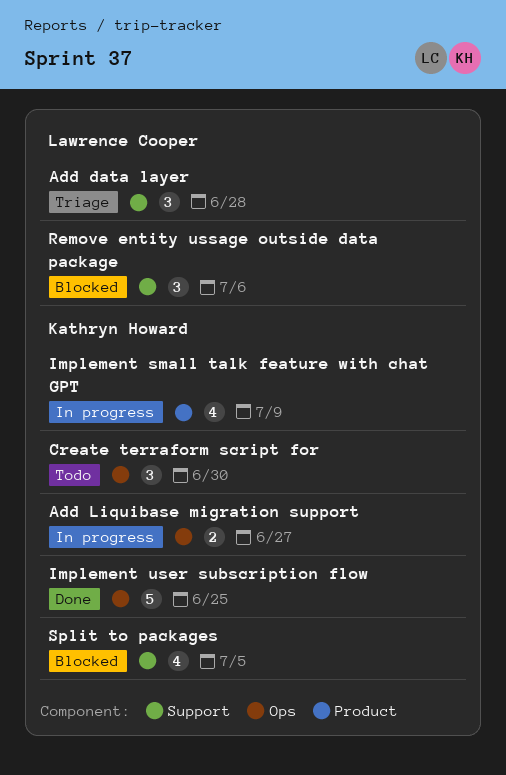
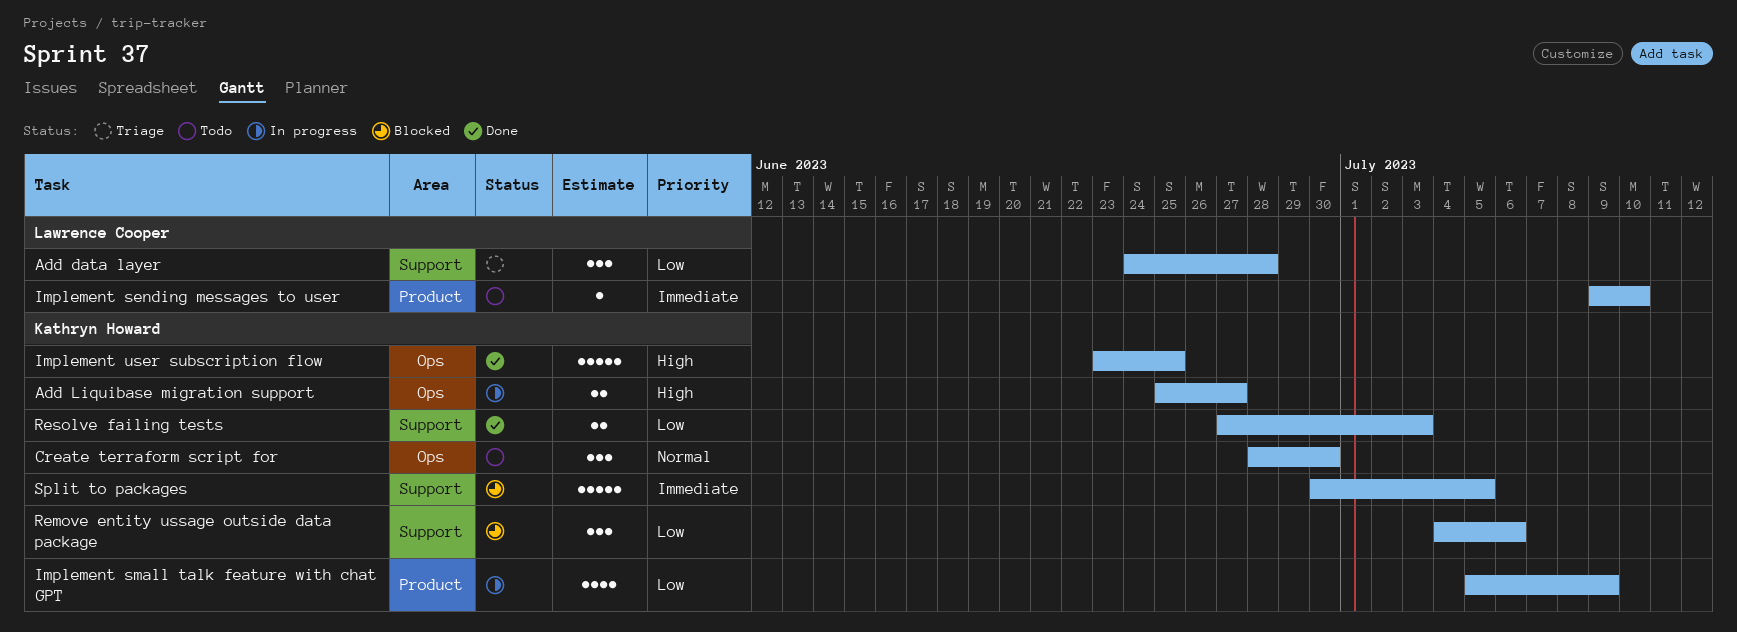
Implement sending messages to user: none -> present
Remove entity ussage outside data package, owner: Lawrence Cooper -> Kathryn Howard
Resolve failing tests: none -> present
Split to packages, estimate: 4 -> 5

